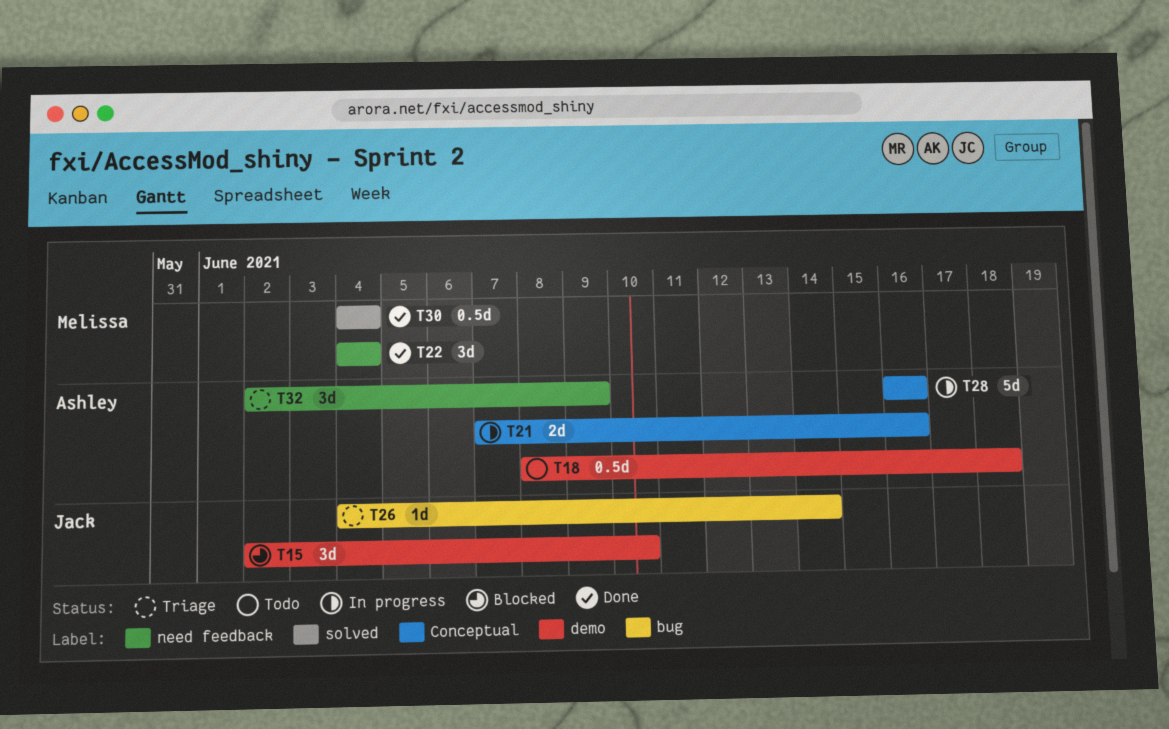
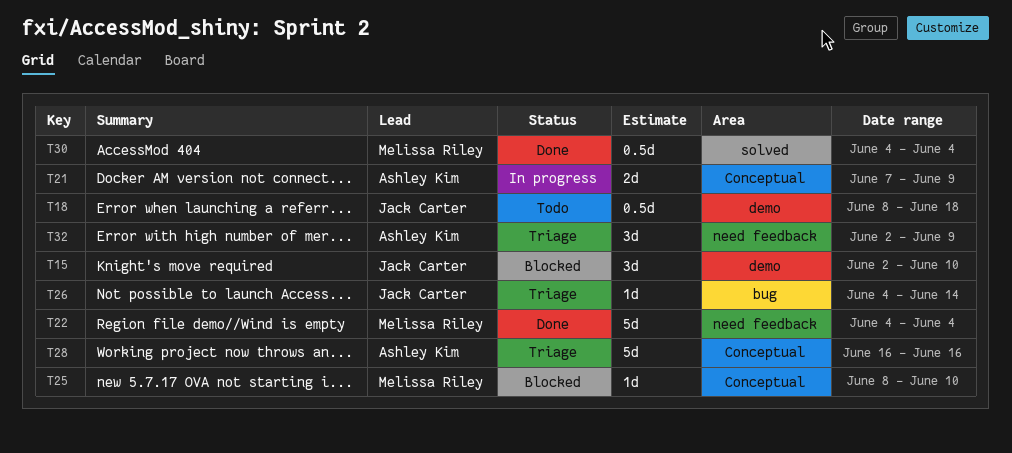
T18, owner: Ashley Kim -> Jack Carter
T21, due: Jun 16 -> Jun 9
T22, estimate: 3d -> 5d
T25: none -> present
T28, status: In progress -> Triage

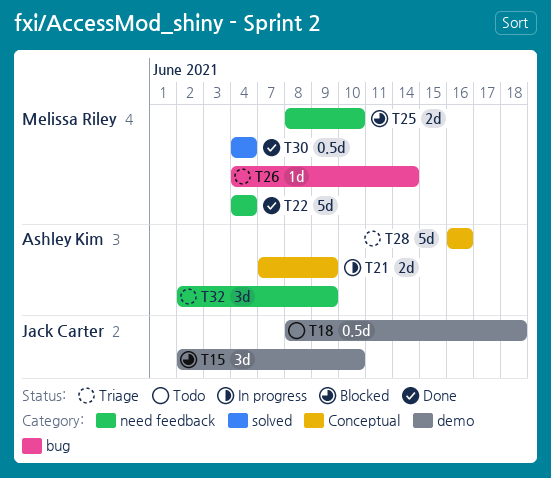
T25, label: Conceptual -> need feedback
T25, estimate: 1d -> 2d
T26, owner: Jack Carter -> Melissa Riley

